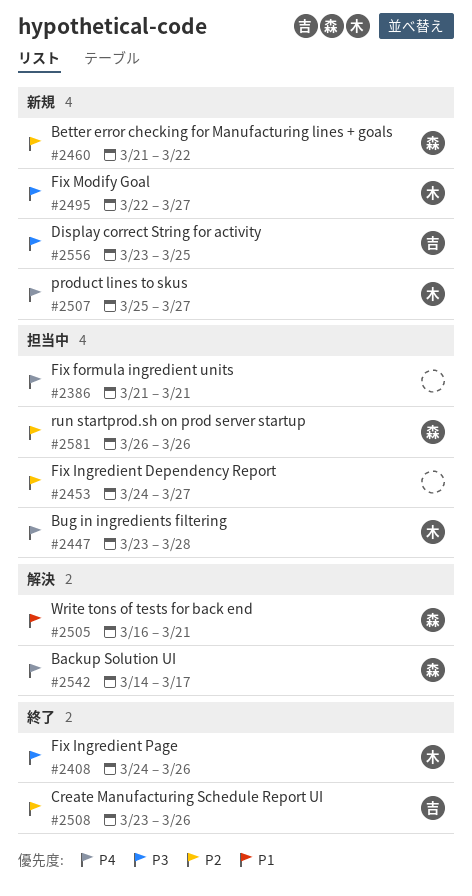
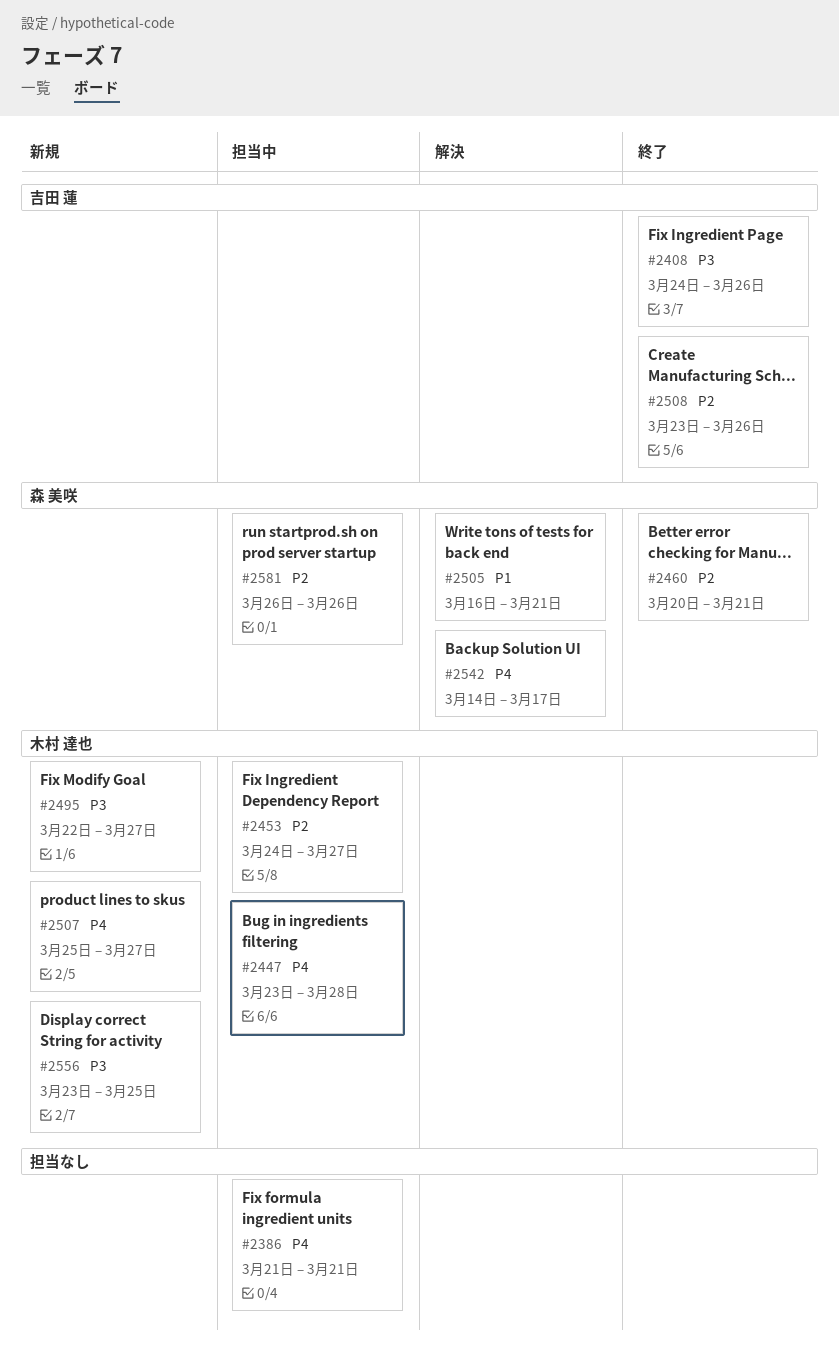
#2408, owner: 木村 達也 -> 吉田 蓮
#2453, owner: none -> 木村 達也
#2460, status: 新規 -> 終了
#2460, start: Mar 21 -> Mar 20
#2460, due: Mar 22 -> Mar 21
#2556, owner: 吉田 蓮 -> 木村 達也

